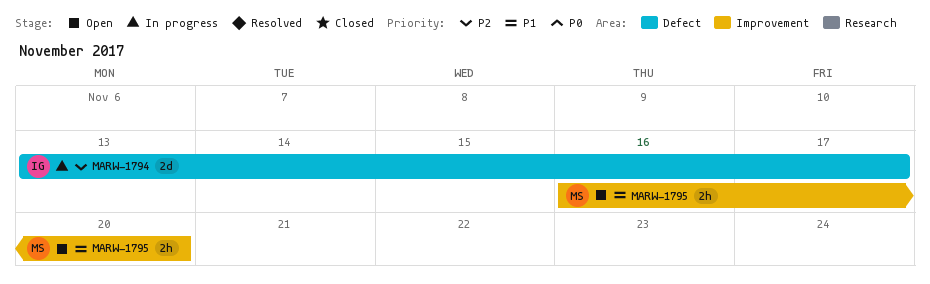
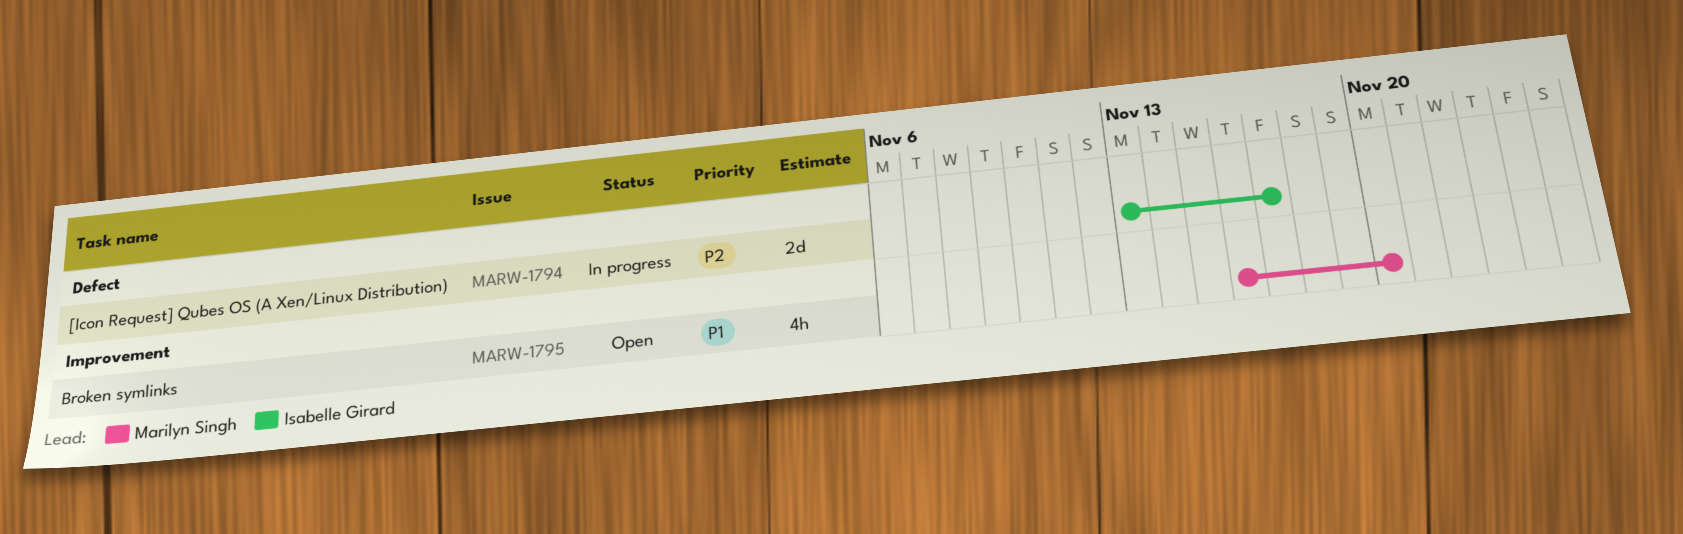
MARW-1795, estimate: 2h -> 4h

